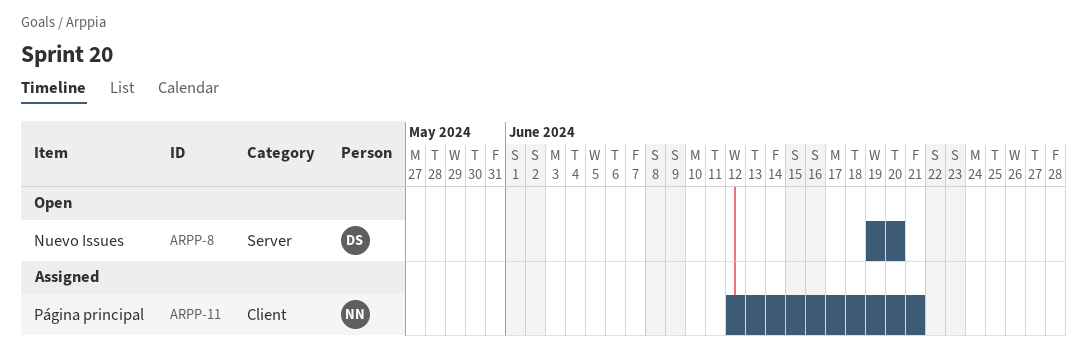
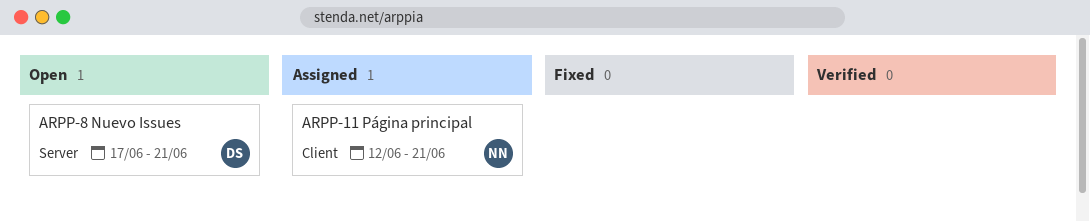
ARPP-8, start: Jun 19 -> Jun 17
ARPP-8, due: Jun 20 -> Jun 21

